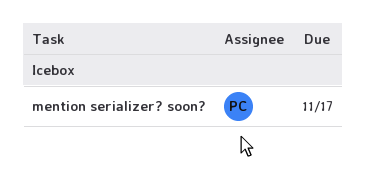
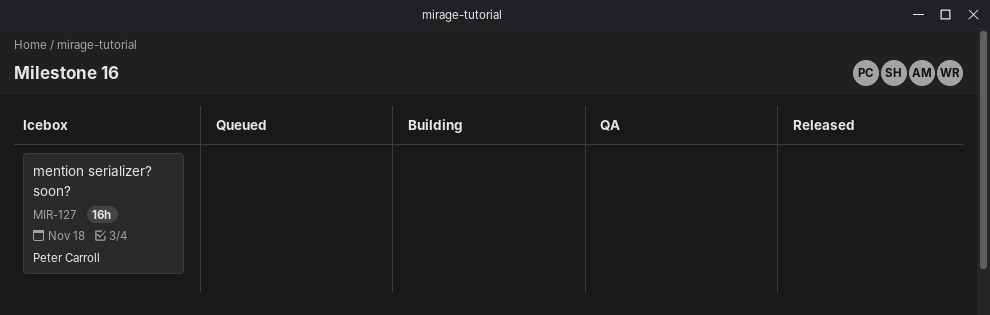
mention serializer? soon?, due: Nov 17 -> Nov 18

